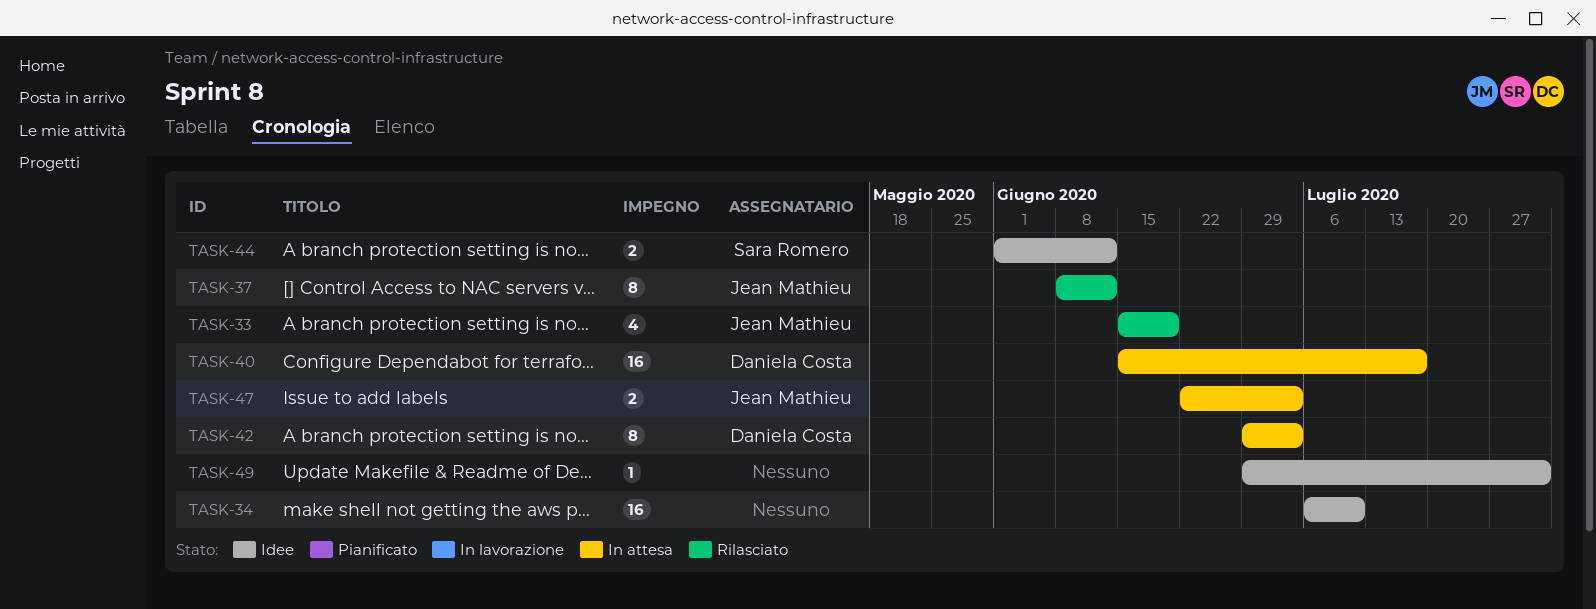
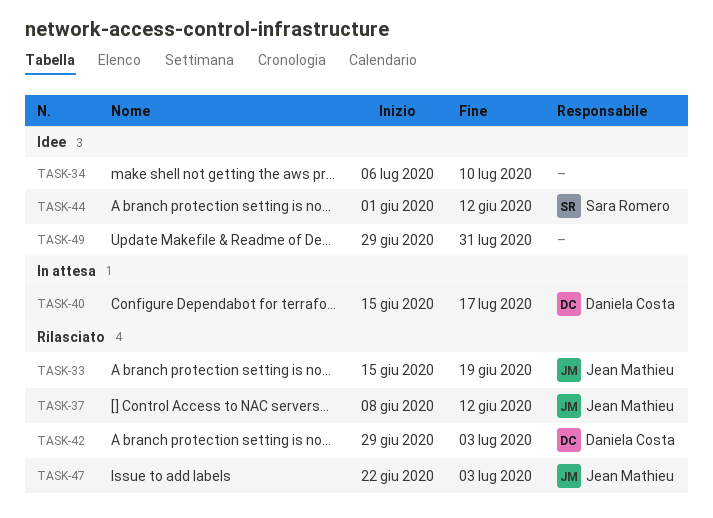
TASK-42, status: In attesa -> Rilasciato
TASK-47, status: In attesa -> Rilasciato

